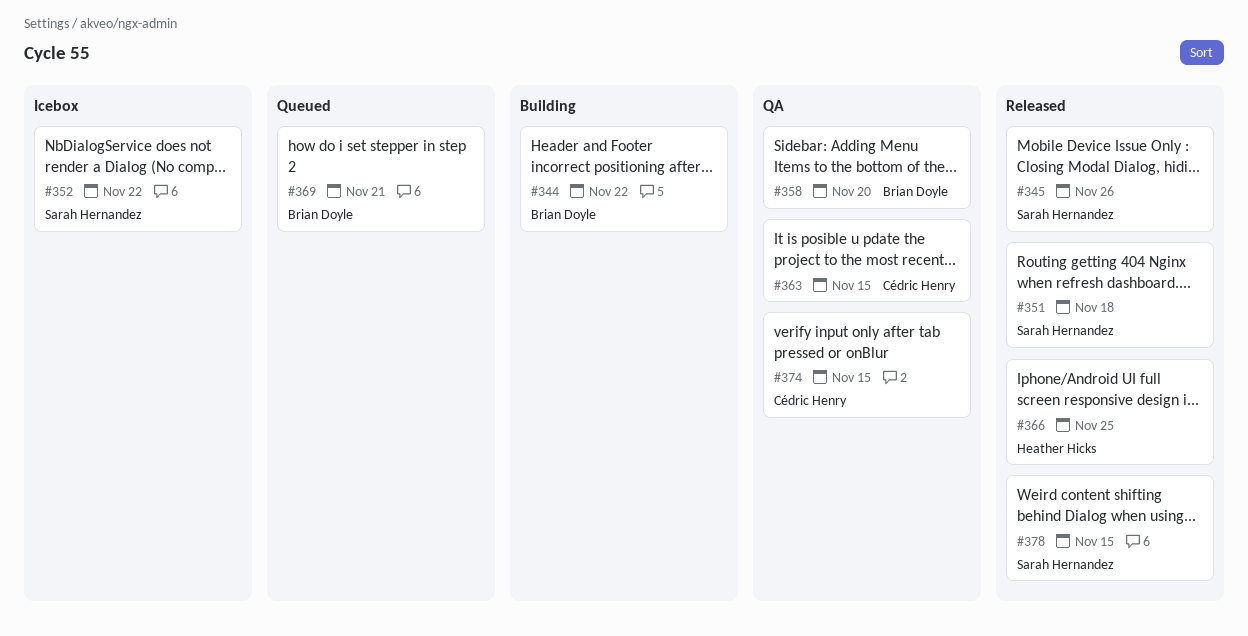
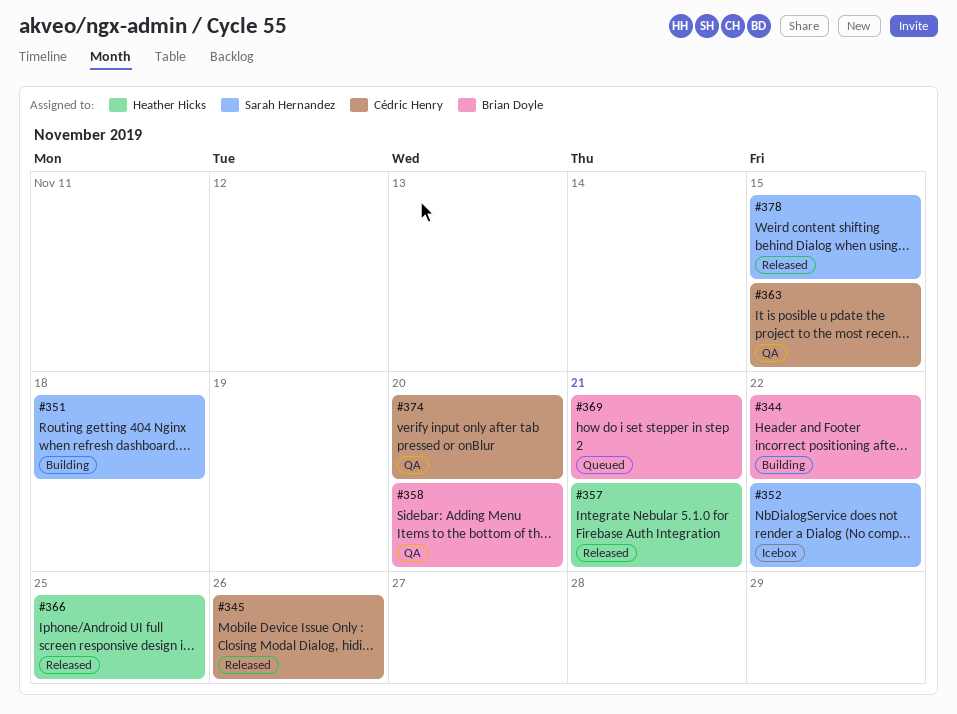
#345, owner: Sarah Hernandez -> Cédric Henry
#351, status: Released -> Building
#357: none -> present
#374, due: Nov 15 -> Nov 20

